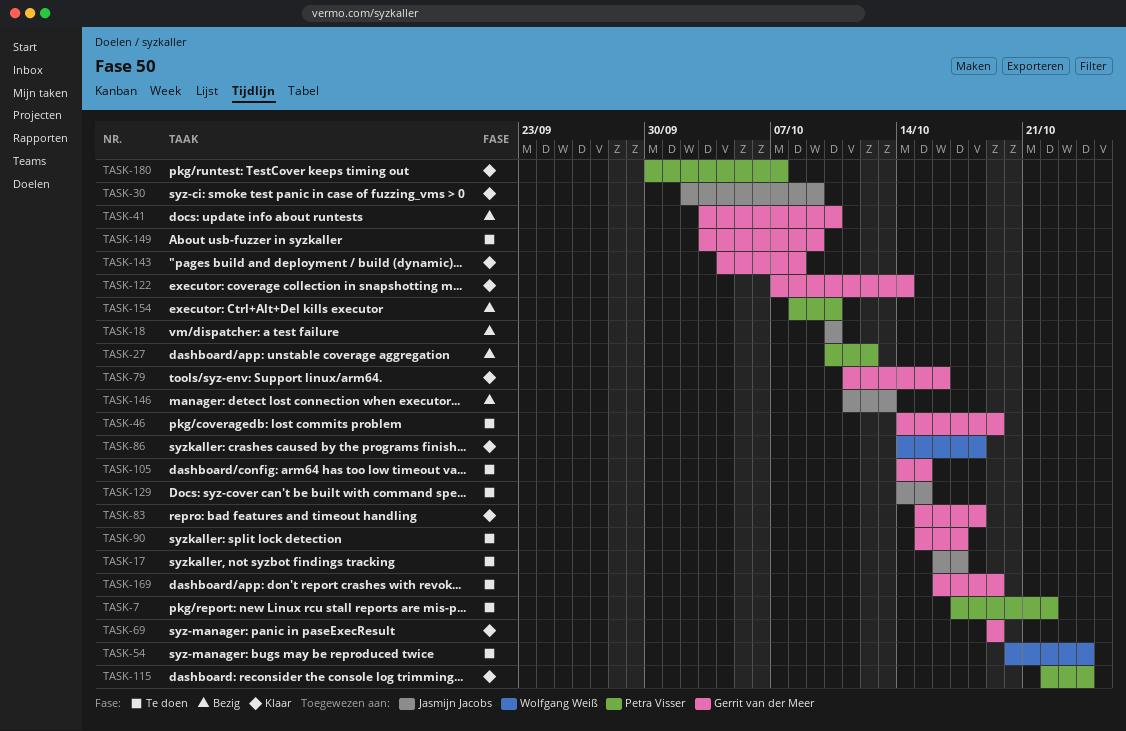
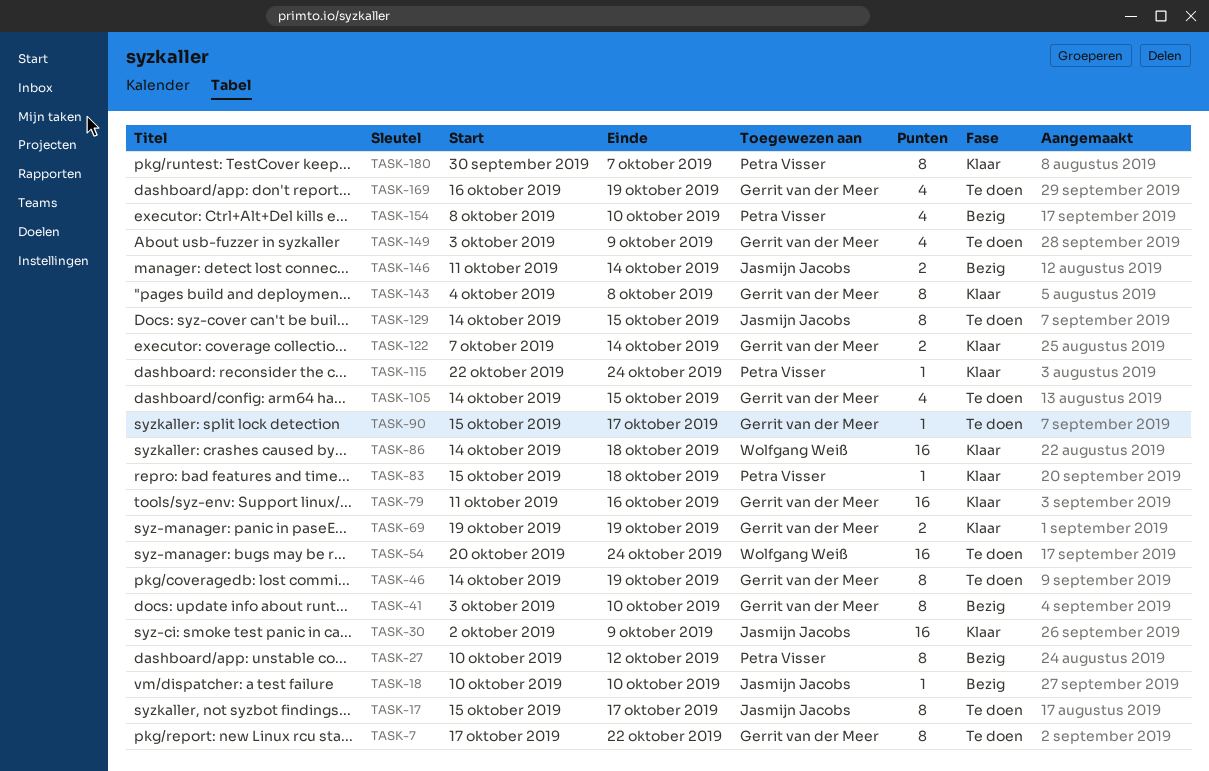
TASK-7, owner: Petra Visser -> Gerrit van der Meer
TASK-17, start: Oct 16 -> Oct 15
TASK-83, owner: Gerrit van der Meer -> Petra Visser
TASK-146, due: Oct 13 -> Oct 14

